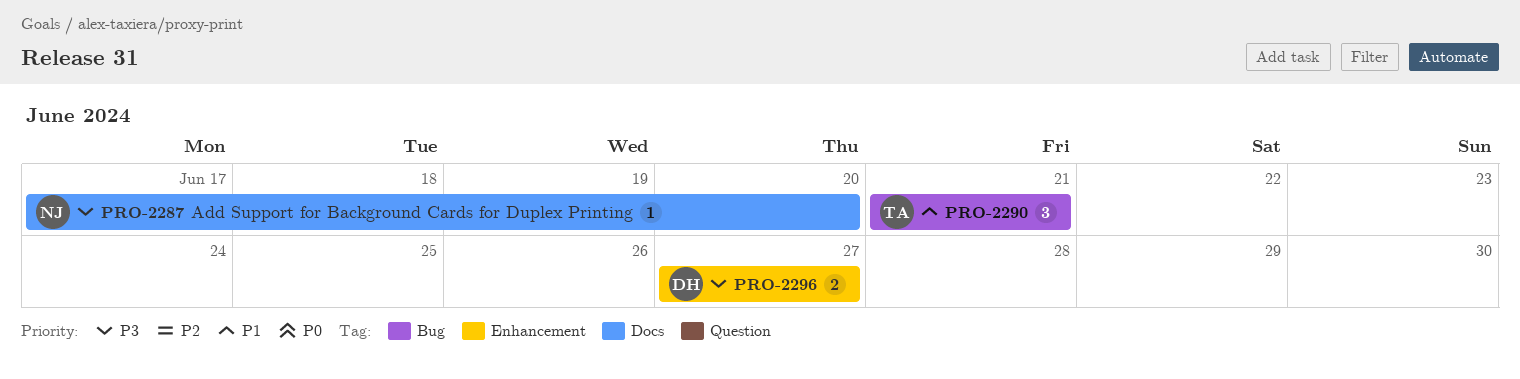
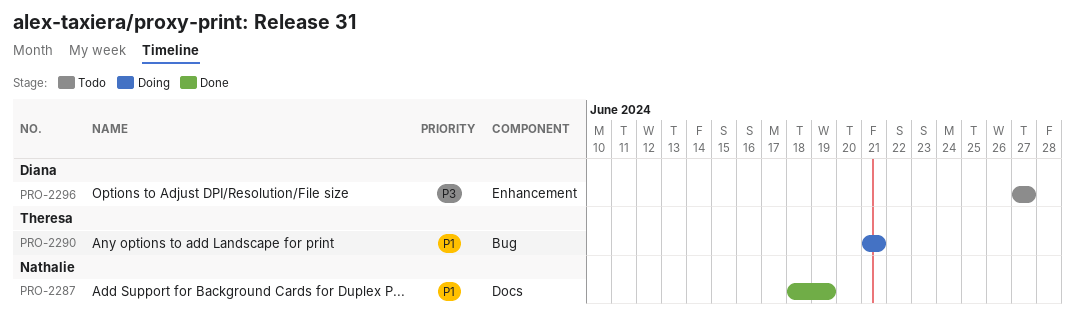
PRO-2287, priority: P3 -> P1
PRO-2287, start: Jun 17 -> Jun 18
PRO-2287, due: Jun 20 -> Jun 19

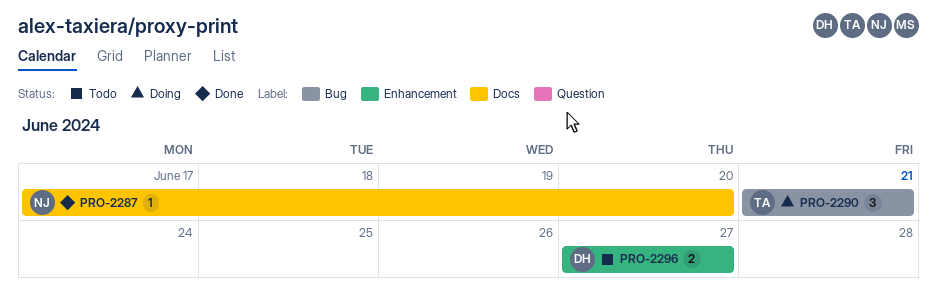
PRO-2287, start: Jun 18 -> Jun 17
PRO-2287, due: Jun 19 -> Jun 20

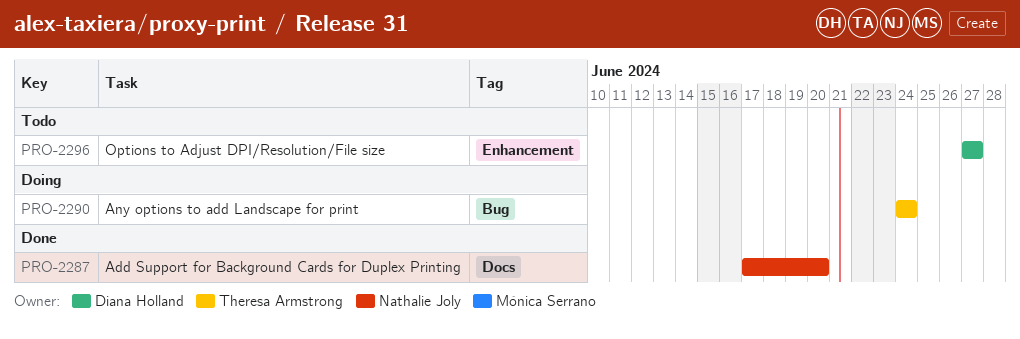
PRO-2290, start: Jun 21 -> Jun 24
PRO-2290, due: Jun 21 -> Jun 24

